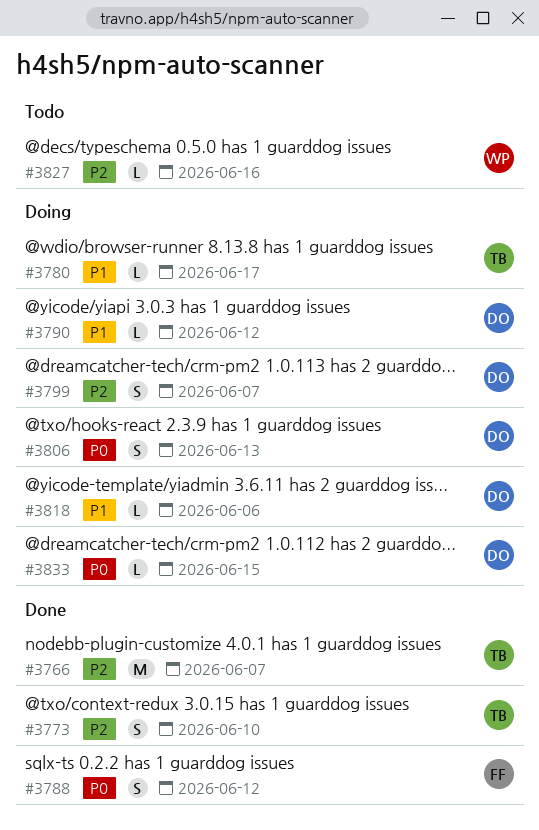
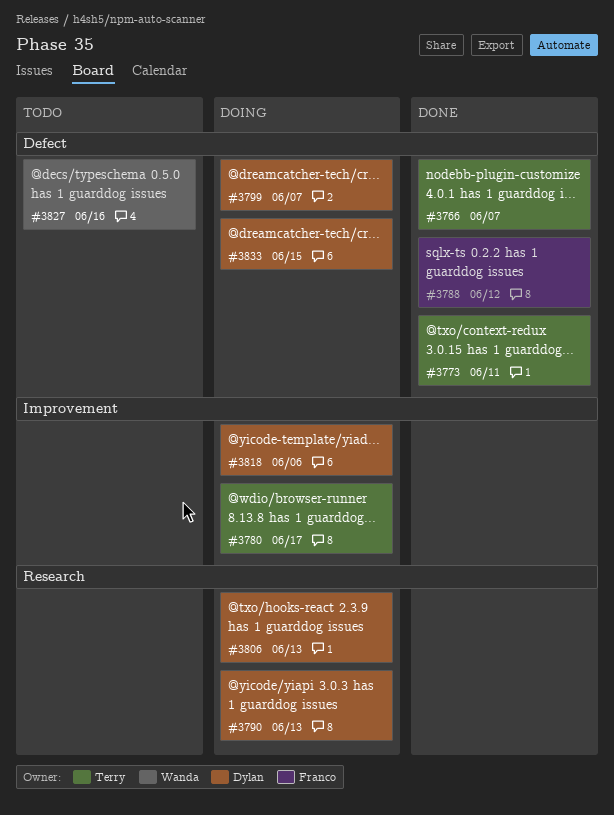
#3773, due: Jun 10 -> Jun 11
#3790, due: Jun 12 -> Jun 13

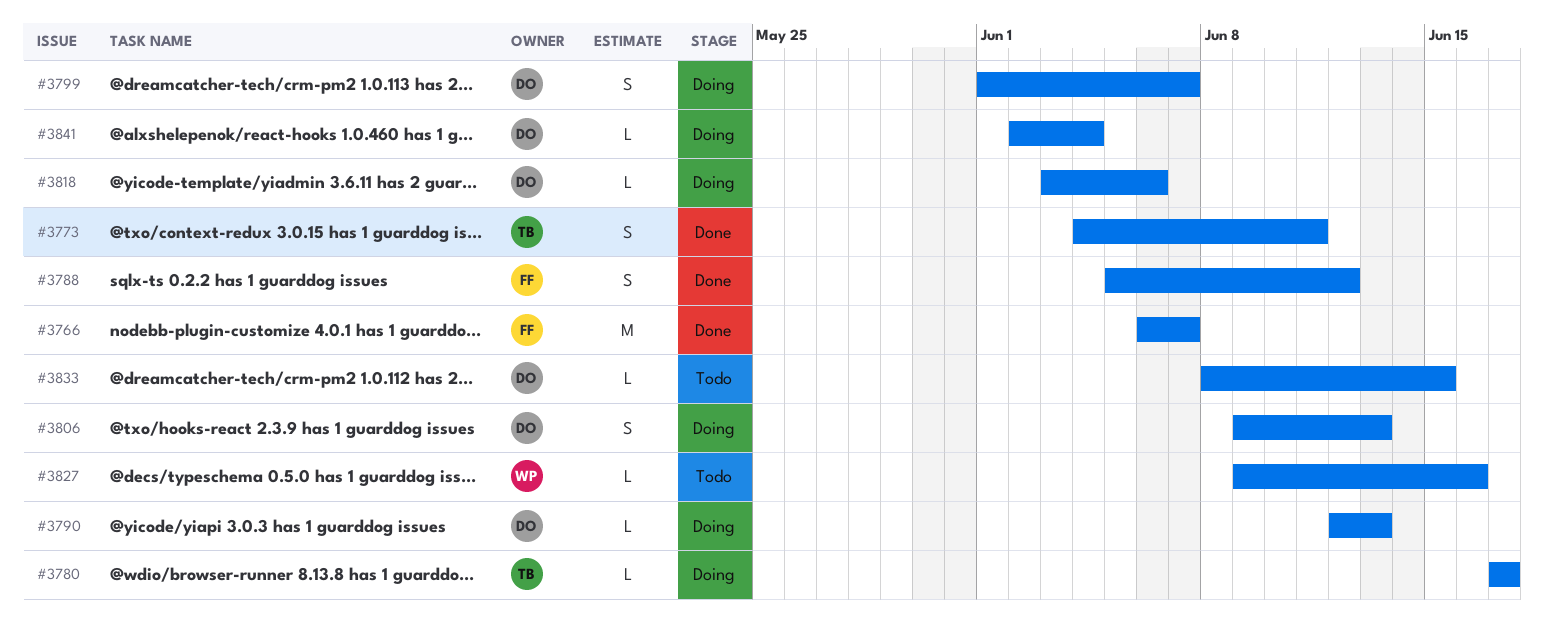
#3766, owner: Terry -> Franco
#3833, status: Doing -> Todo
#3841: none -> present

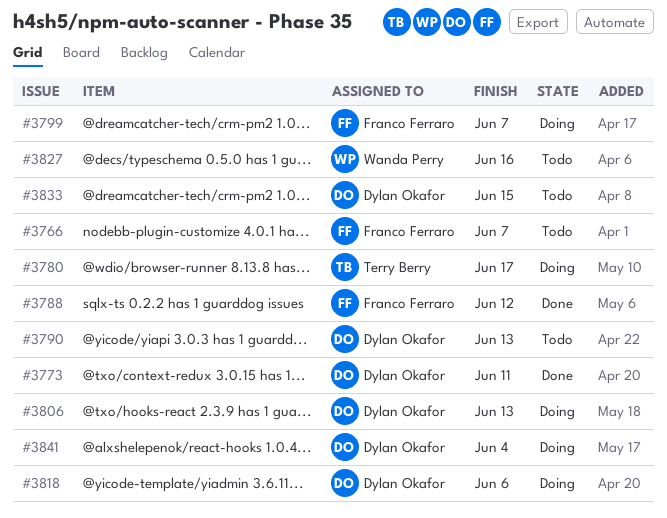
#3766, status: Done -> Todo
#3773, owner: Terry Berry -> Dylan Okafor
#3790, status: Doing -> Todo
#3799, owner: Dylan Okafor -> Franco Ferraro

